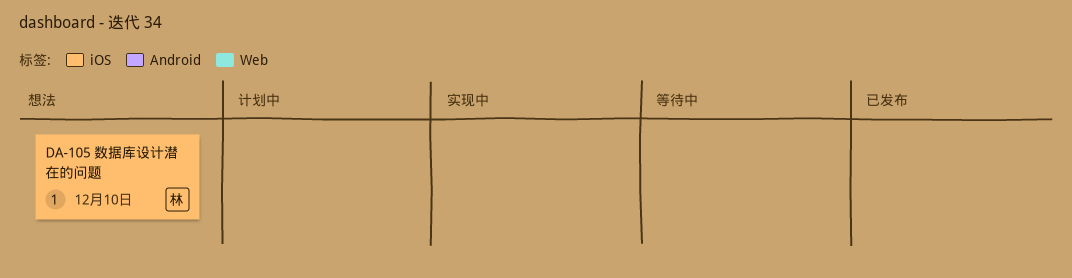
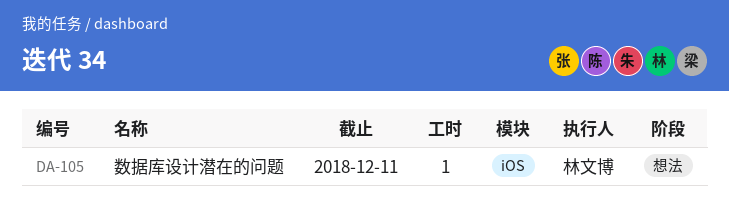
DA-105, due: Dec 10 -> Dec 11

